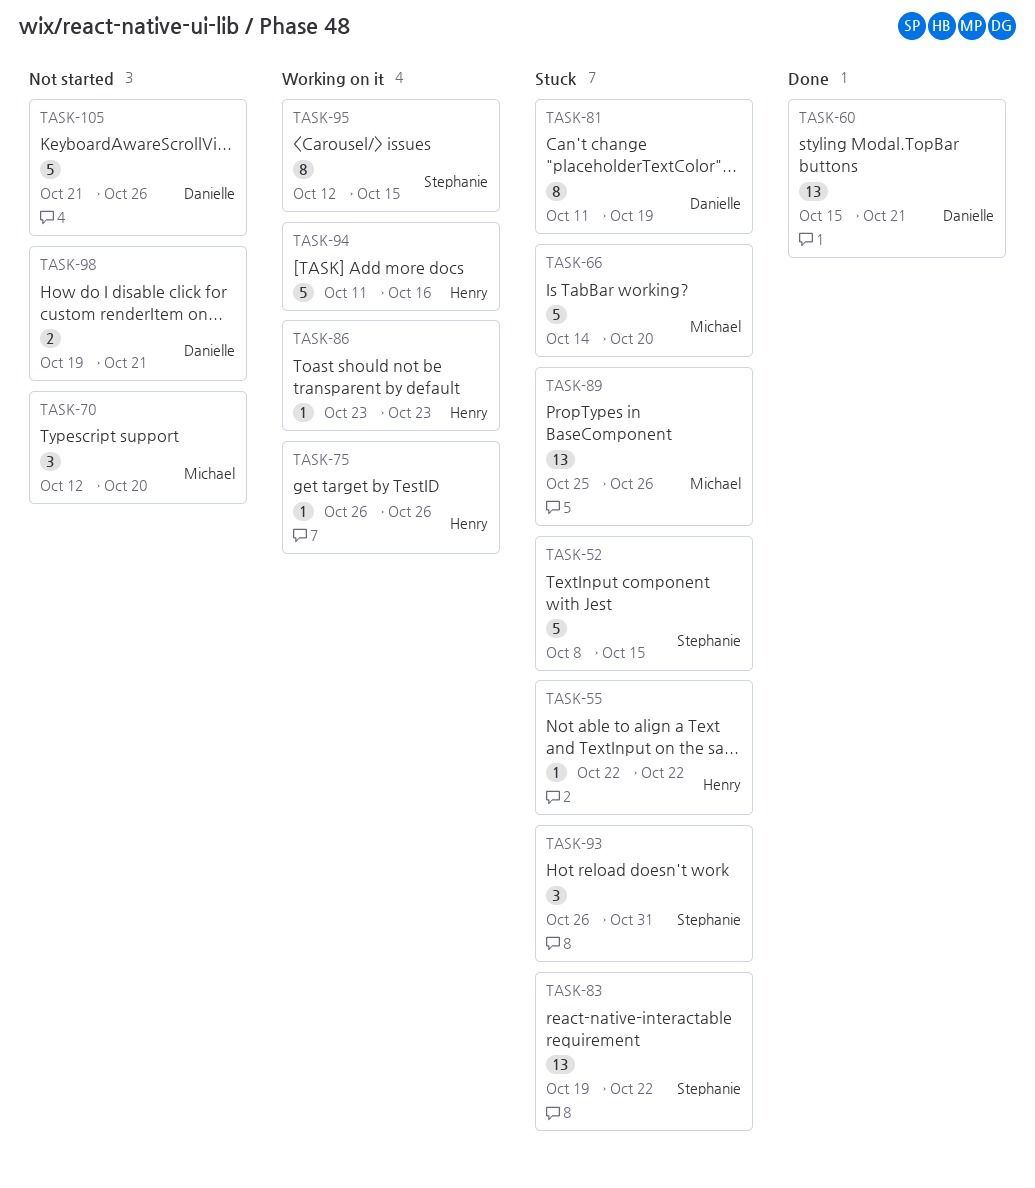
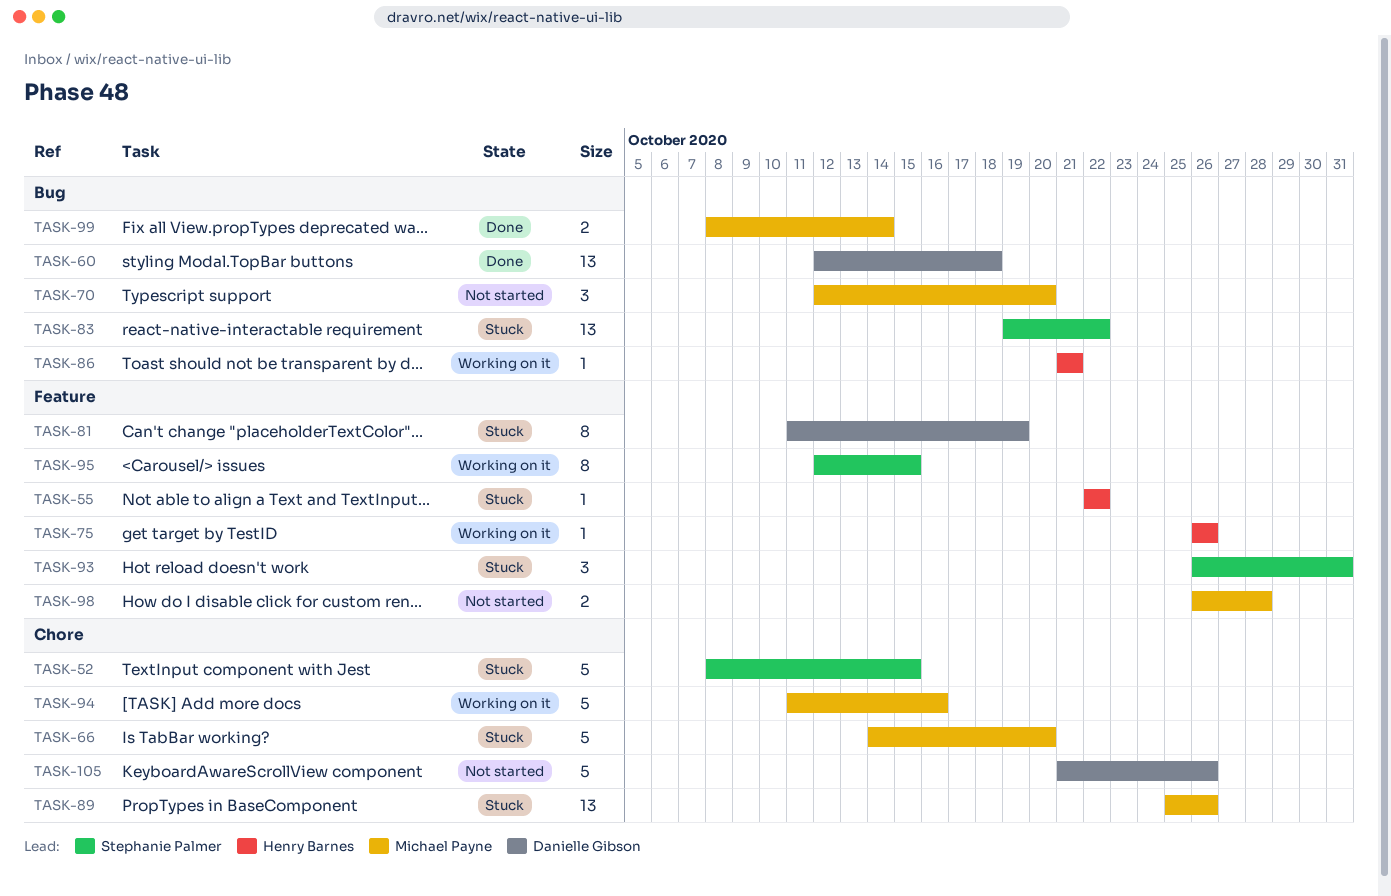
TASK-60, start: Oct 15 -> Oct 12
TASK-60, due: Oct 21 -> Oct 18
TASK-86, start: Oct 23 -> Oct 21
TASK-86, due: Oct 23 -> Oct 21
TASK-94, owner: Henry Barnes -> Michael Payne
TASK-98, owner: Danielle Gibson -> Michael Payne
TASK-98, start: Oct 19 -> Oct 26
TASK-98, due: Oct 21 -> Oct 28
TASK-99: none -> present

